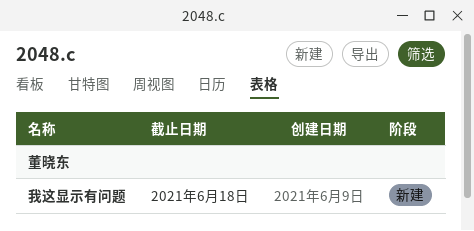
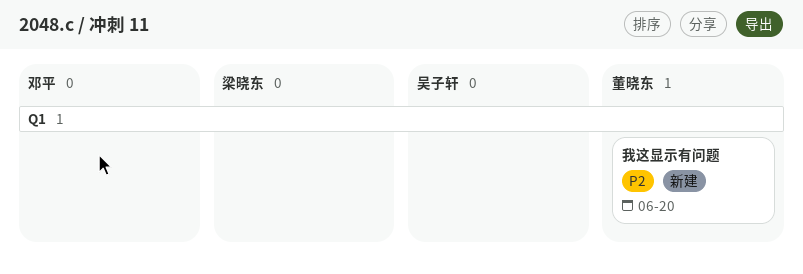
我这显示有问题, due: Jun 18 -> Jun 20

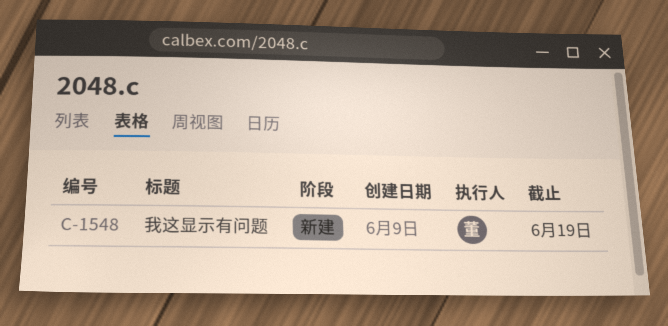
我这显示有问题, due: Jun 20 -> Jun 19

